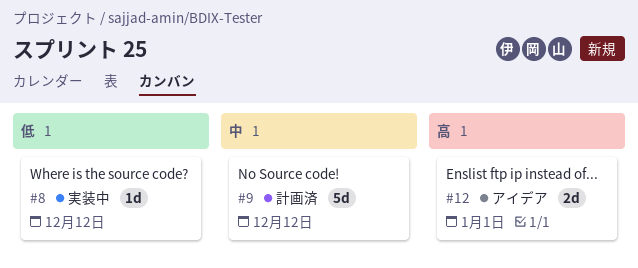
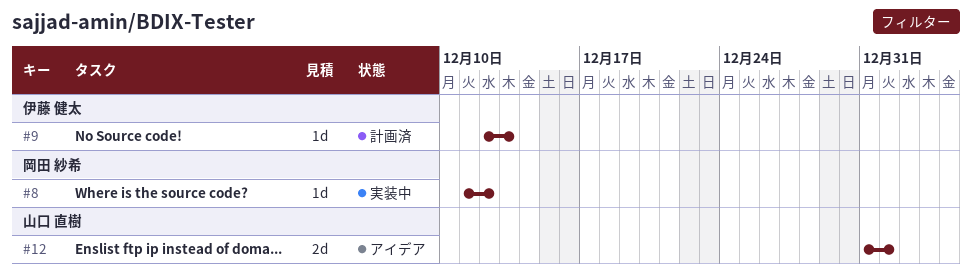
#9, estimate: 5d -> 1d
#9, due: Dec 12 -> Dec 13

